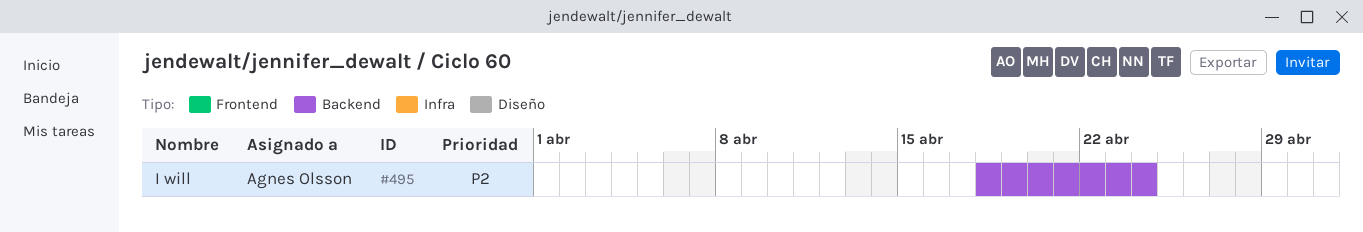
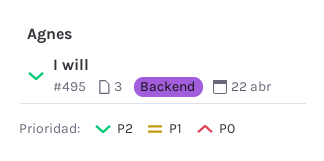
#495, due: Apr 24 -> Apr 22

